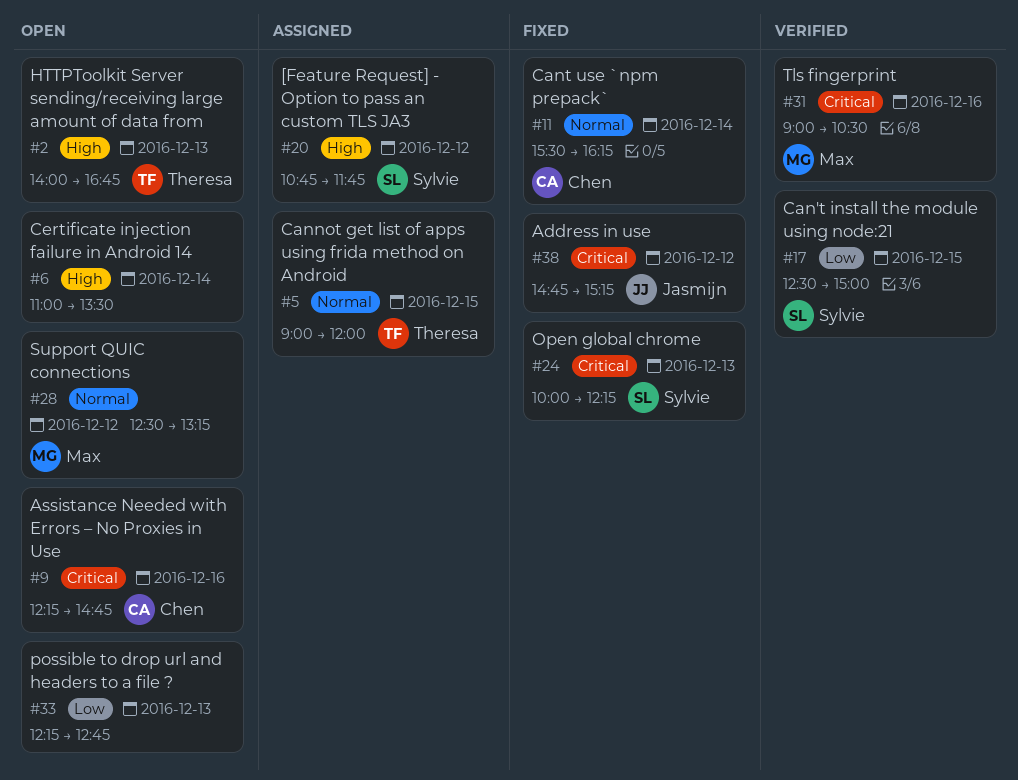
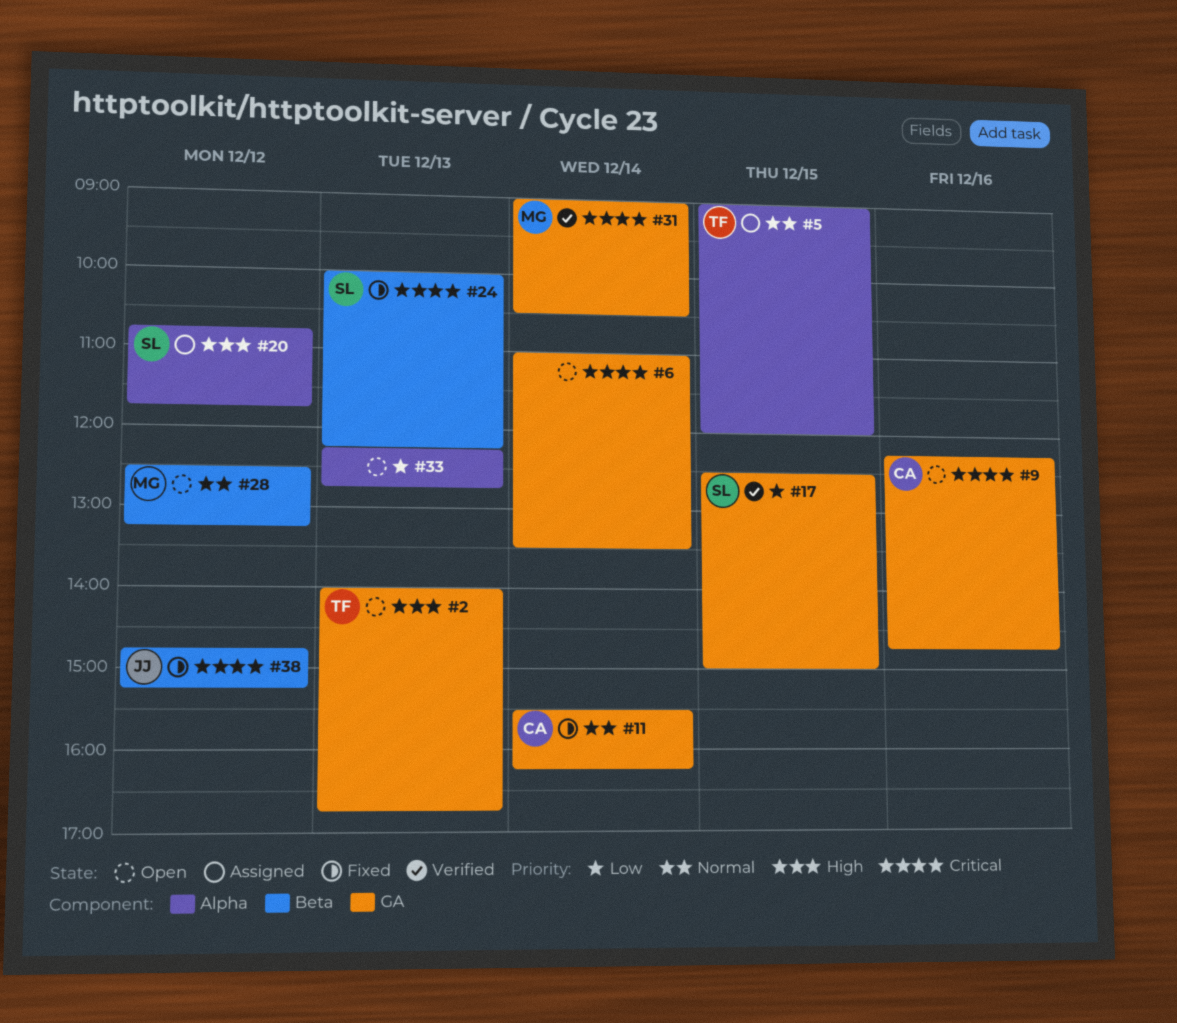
#6, priority: High -> Critical
#31, day: Dec 16 -> Dec 14

